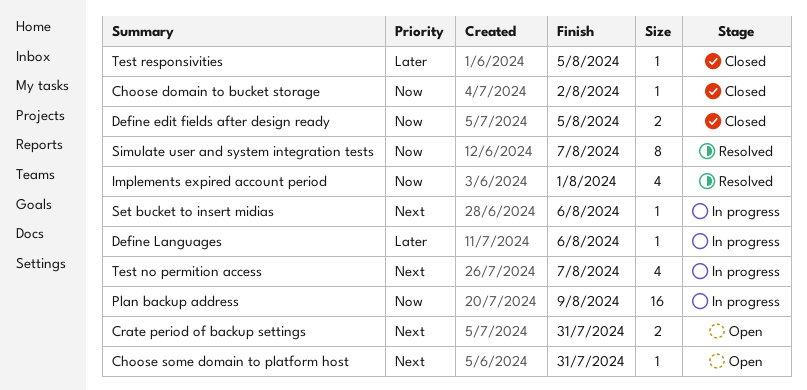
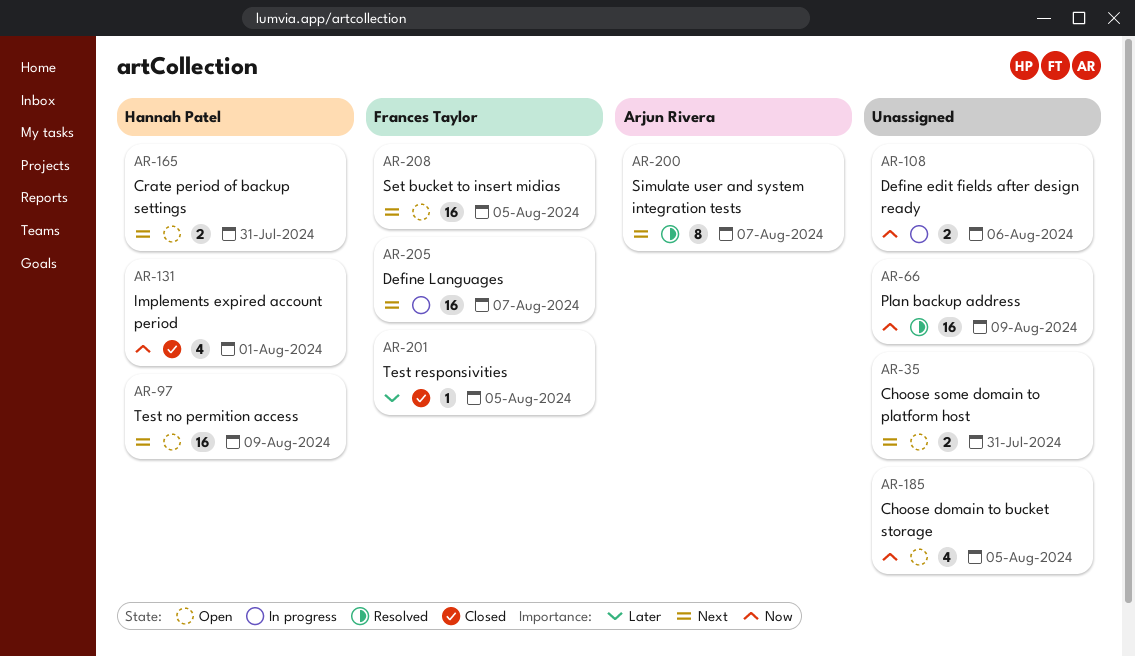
Choose domain to bucket storage, status: Closed -> Open
Choose domain to bucket storage, estimate: 1 -> 4
Choose domain to bucket storage, due: Aug 2 -> Aug 5
Choose some domain to platform host, estimate: 1 -> 2
Define edit fields after design ready, status: Closed -> In progress
Define edit fields after design ready, due: Aug 5 -> Aug 6
Define Languages, priority: Later -> Next
Define Languages, estimate: 1 -> 16
Define Languages, due: Aug 6 -> Aug 7
Implements expired account period, status: Resolved -> Closed
Plan backup address, status: In progress -> Resolved
Set bucket to insert midias, status: In progress -> Open
Set bucket to insert midias, estimate: 1 -> 16
Set bucket to insert midias, due: Aug 6 -> Aug 5
Simulate user and system integration tests, priority: Now -> Next
Test no permition access, status: In progress -> Open
Test no permition access, estimate: 4 -> 16
Test no permition access, due: Aug 7 -> Aug 9

